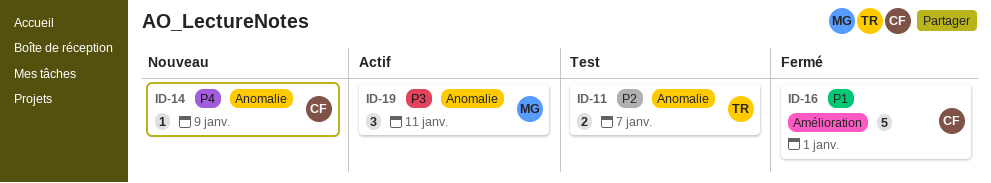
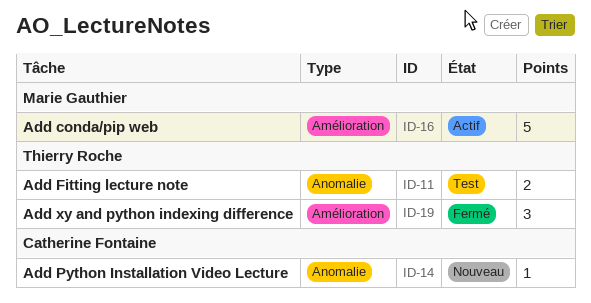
ID-16, status: Fermé -> Actif
ID-16, owner: Catherine Fontaine -> Marie Gauthier
ID-19, status: Actif -> Fermé
ID-19, owner: Marie Gauthier -> Thierry Roche
ID-19, label: Anomalie -> Amélioration

